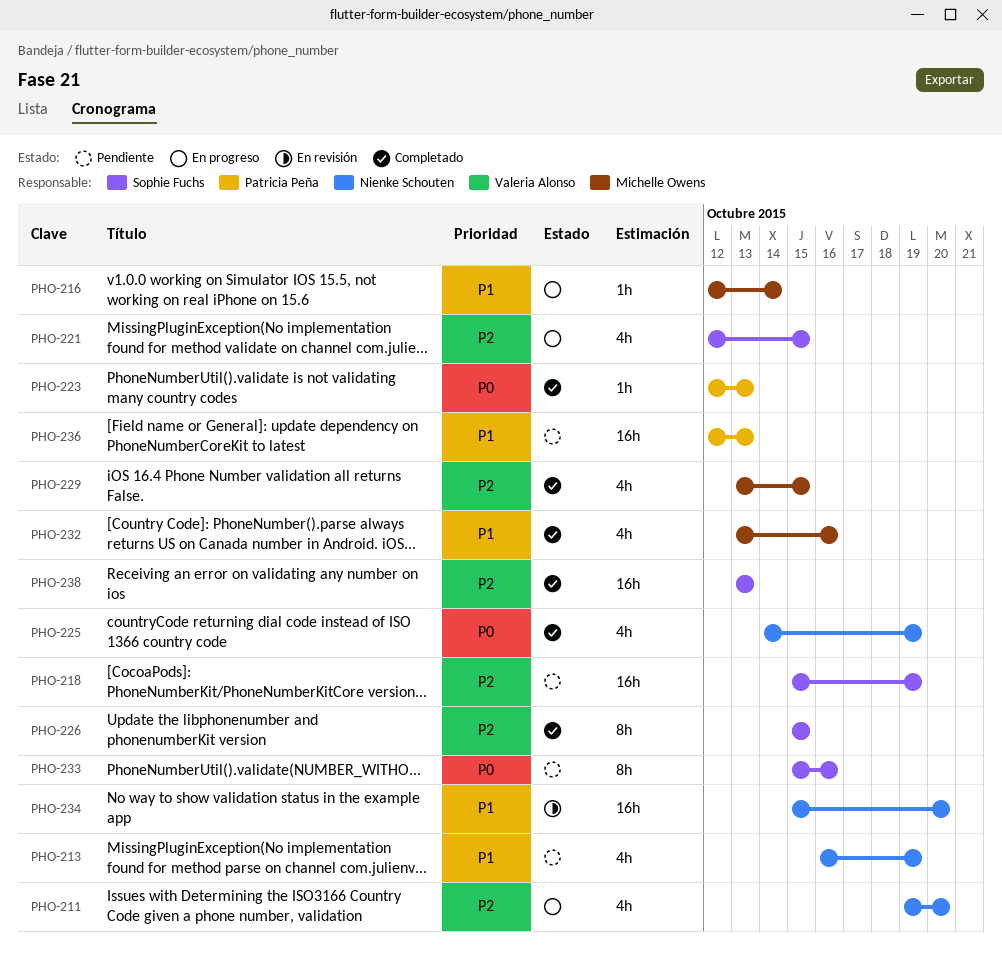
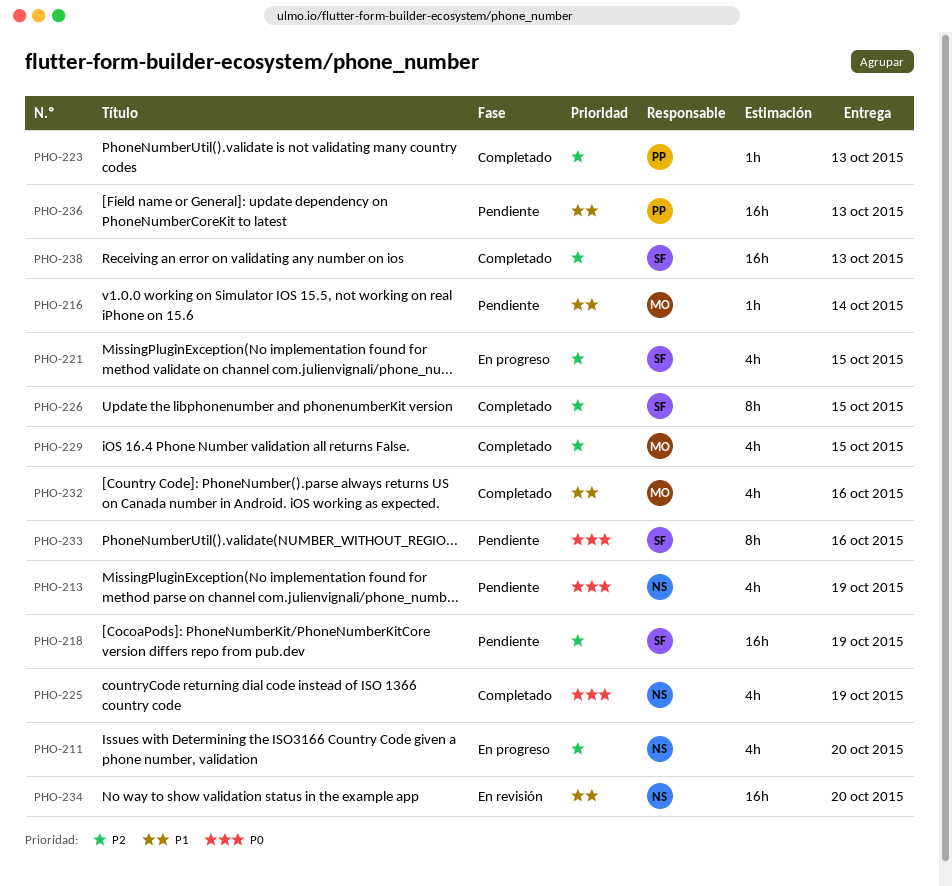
PHO-213, priority: P1 -> P0
PHO-216, status: En progreso -> Pendiente
PHO-223, priority: P0 -> P2

